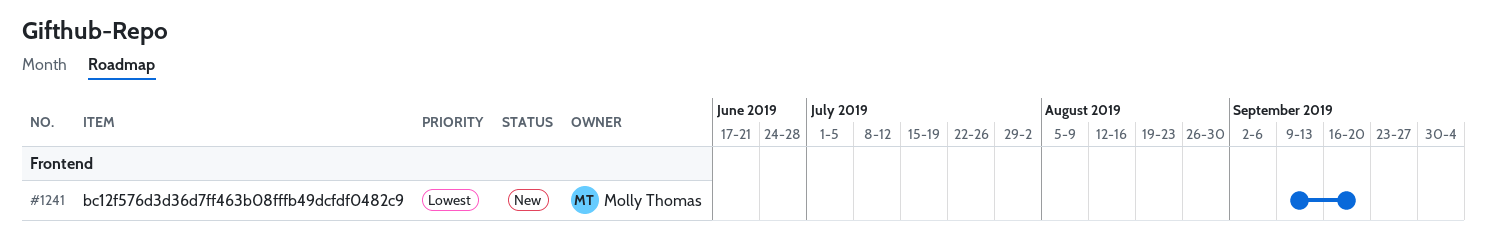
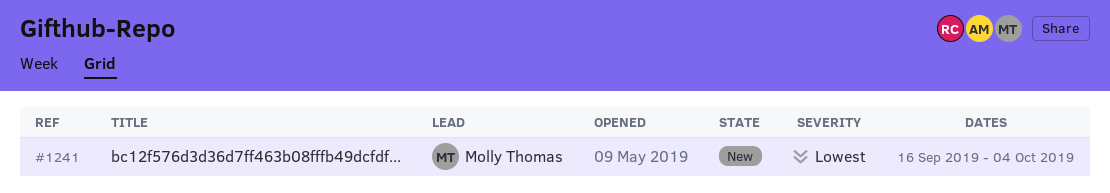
#1241, start: Sep 9 -> Sep 16
#1241, due: Sep 20 -> Oct 4

